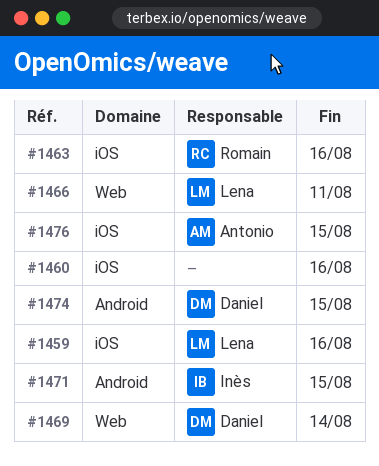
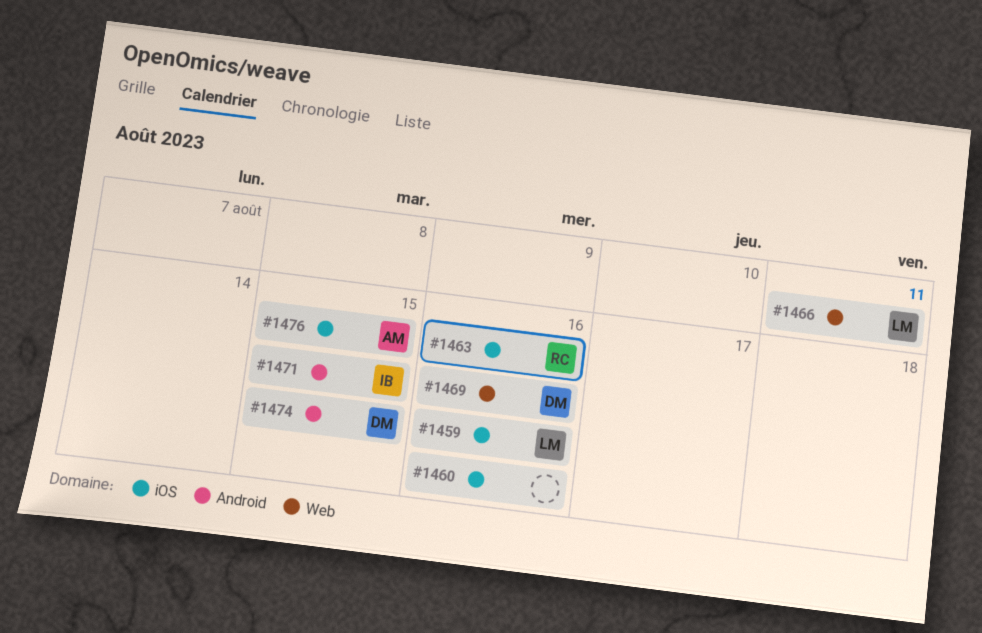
#1469, due: Aug 14 -> Aug 16

